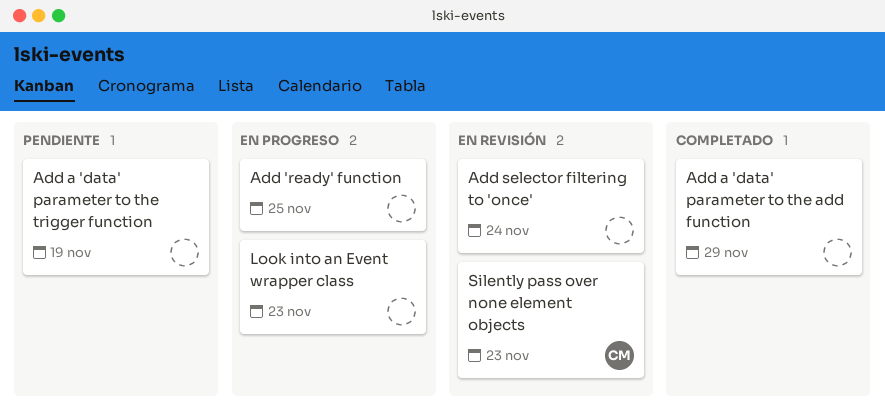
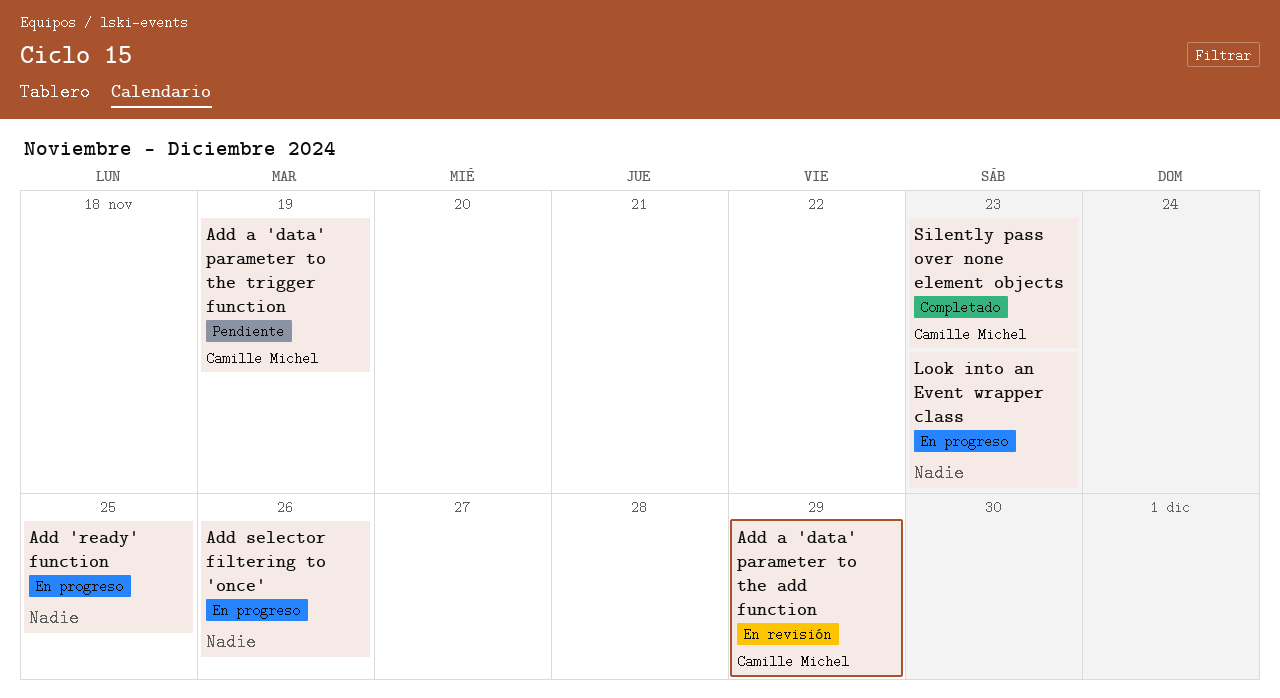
Add a 'data' parameter to the add function, status: Completado -> En revisión
Add a 'data' parameter to the add function, owner: none -> Camille Michel
Add a 'data' parameter to the trigger function, owner: none -> Camille Michel
Add selector filtering to 'once', status: En revisión -> En progreso
Add selector filtering to 'once', due: Nov 24 -> Nov 26
Silently pass over none element objects, status: En revisión -> Completado

